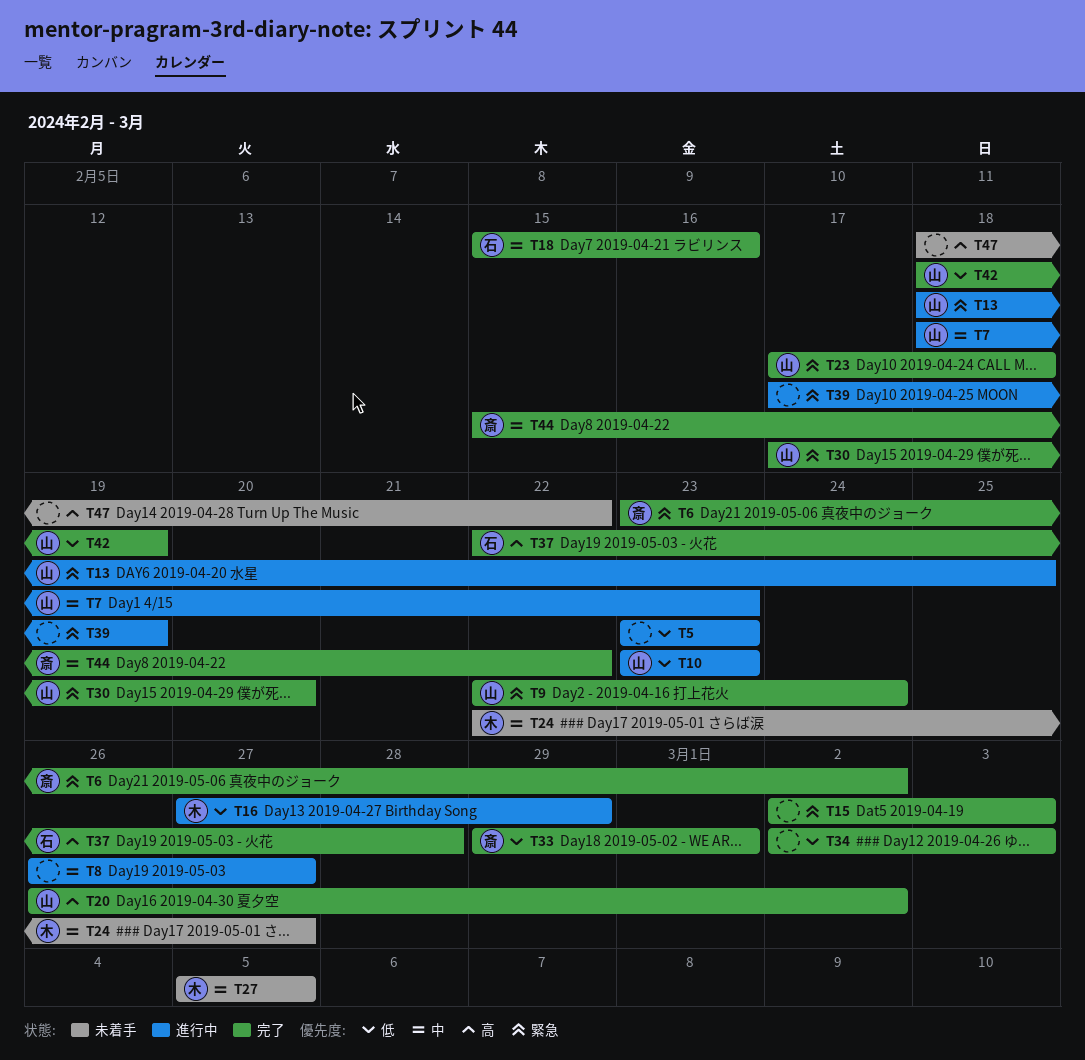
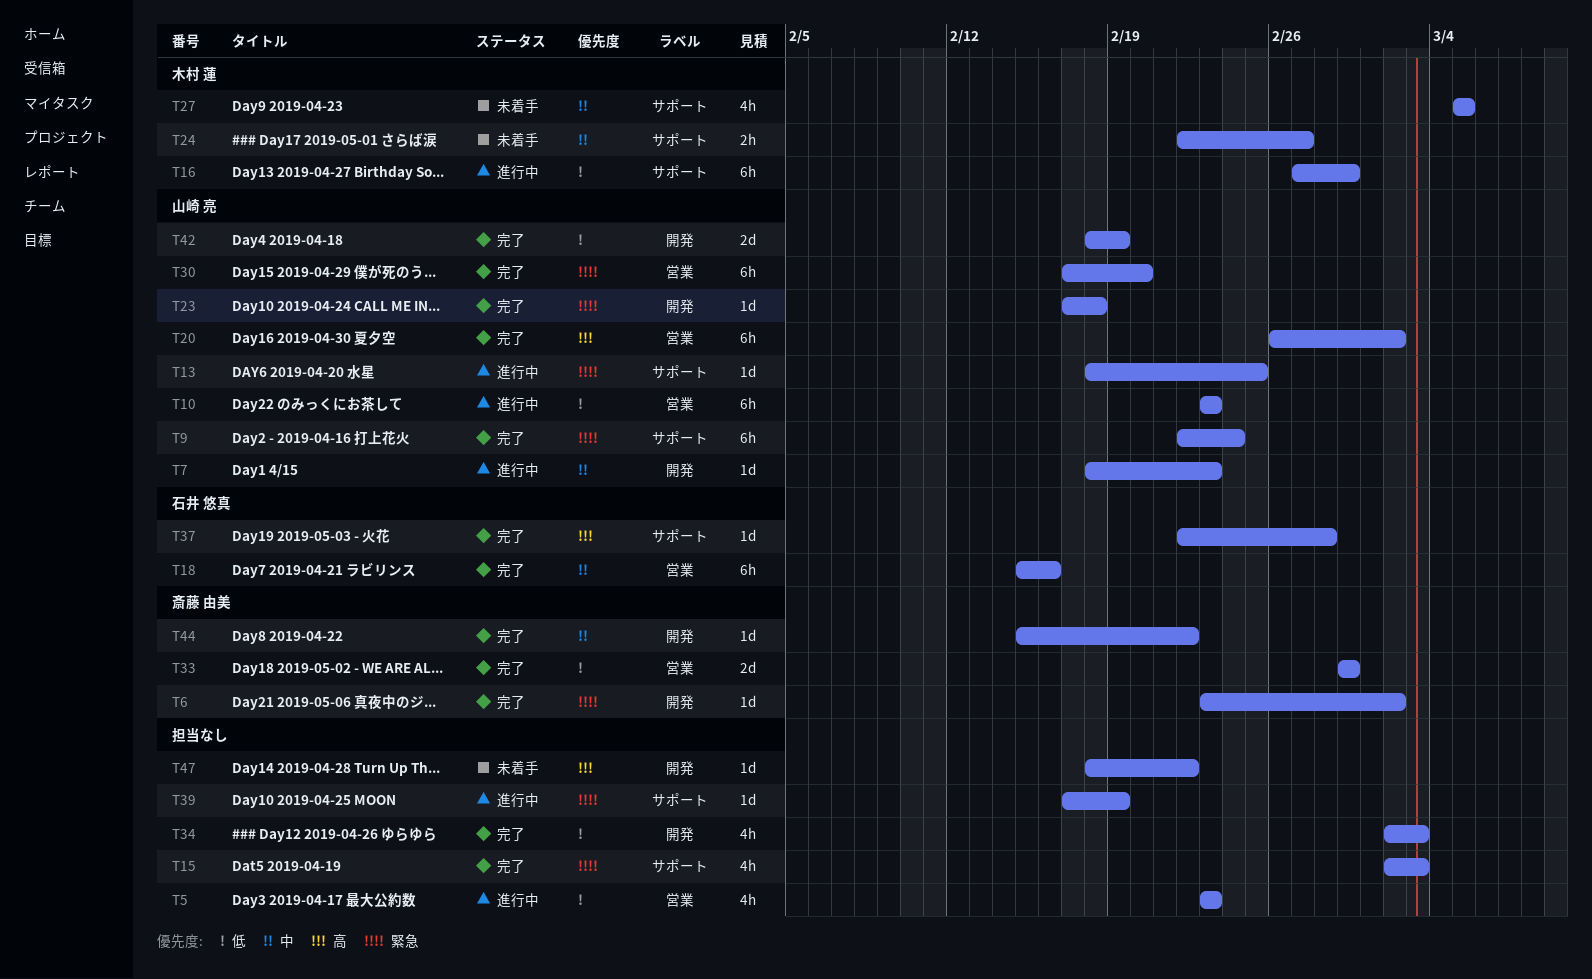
T8: present -> none
T33, due: Mar 1 -> Feb 29

